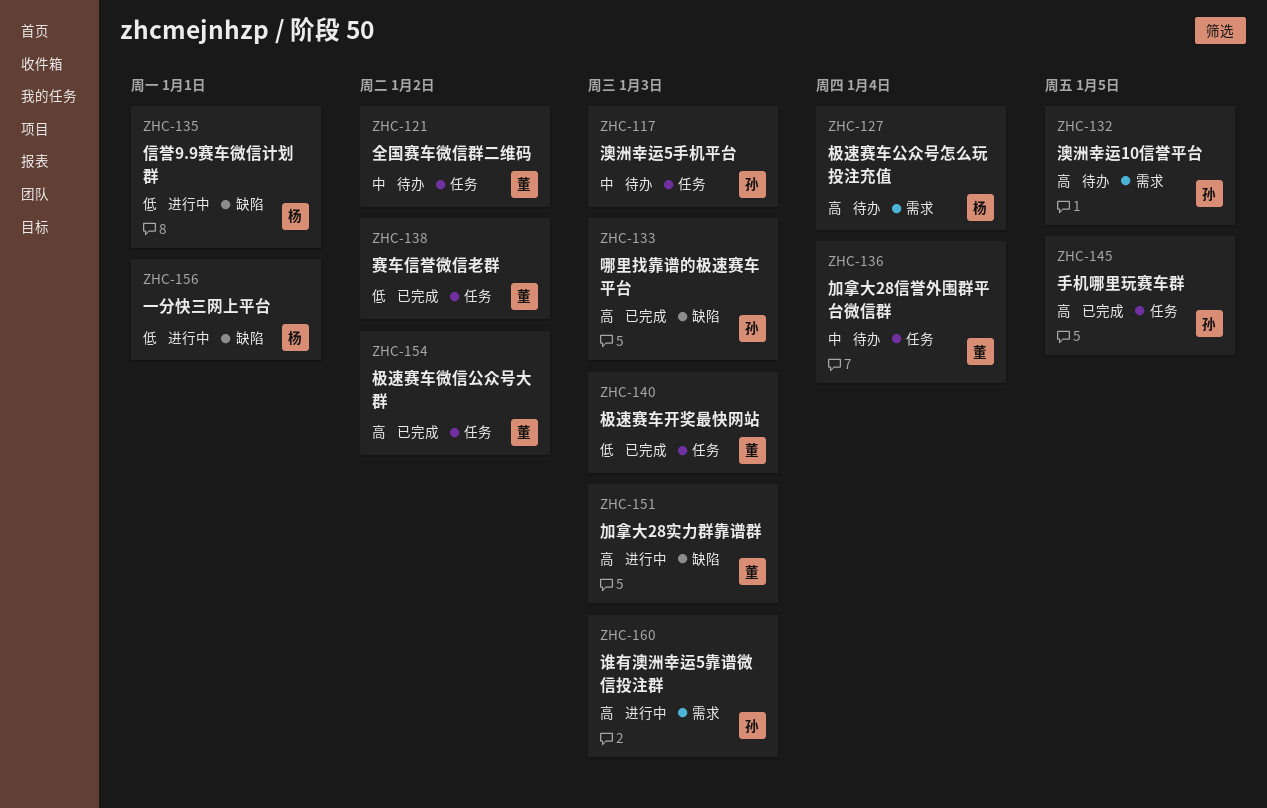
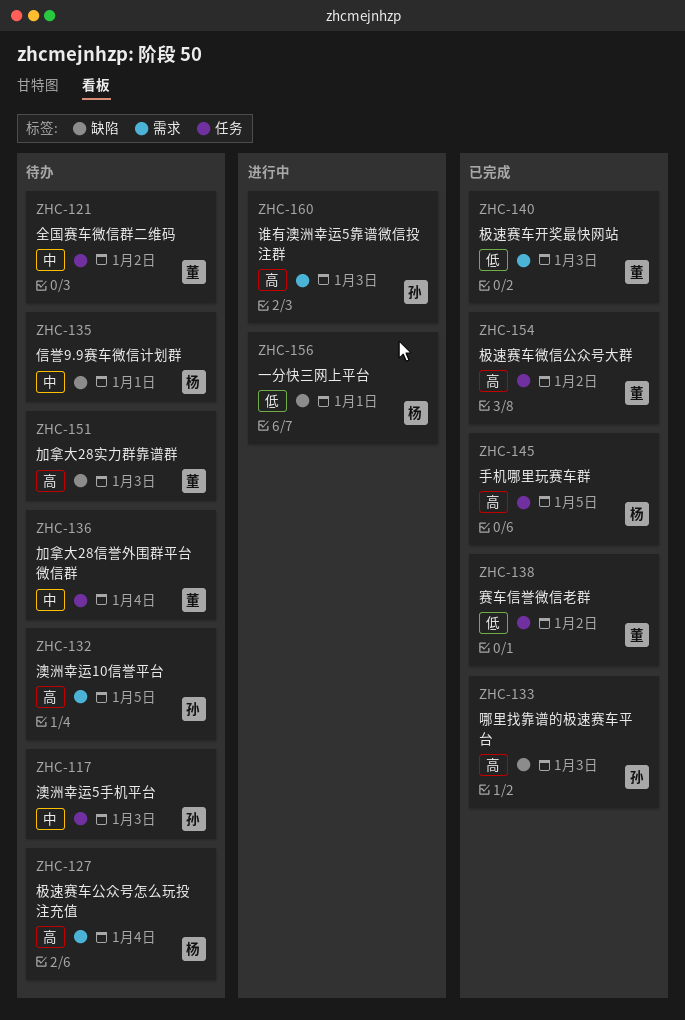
ZHC-135, status: 进行中 -> 待办
ZHC-135, priority: 低 -> 中
ZHC-140, label: 任务 -> 需求
ZHC-145, owner: 孙 -> 杨
ZHC-151, status: 进行中 -> 待办

